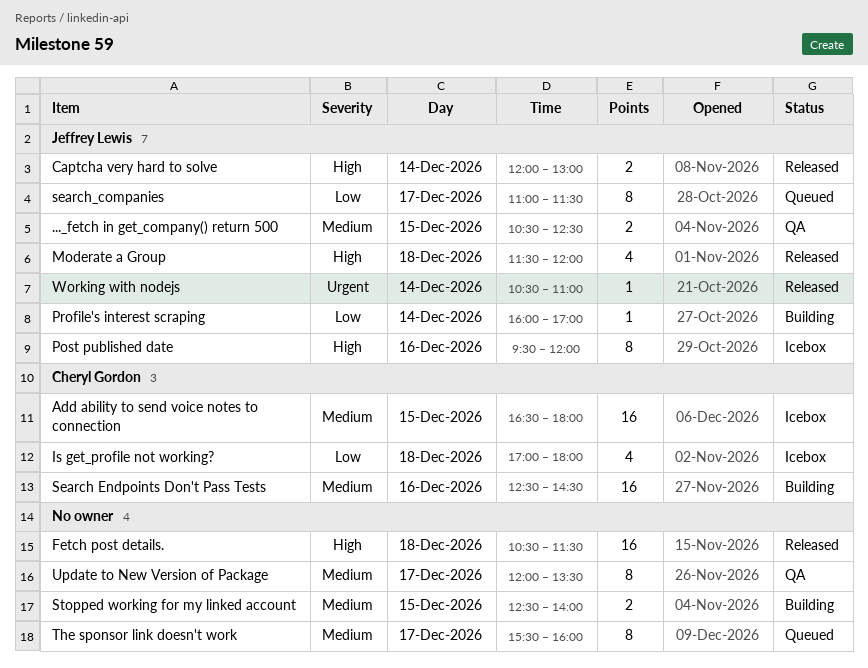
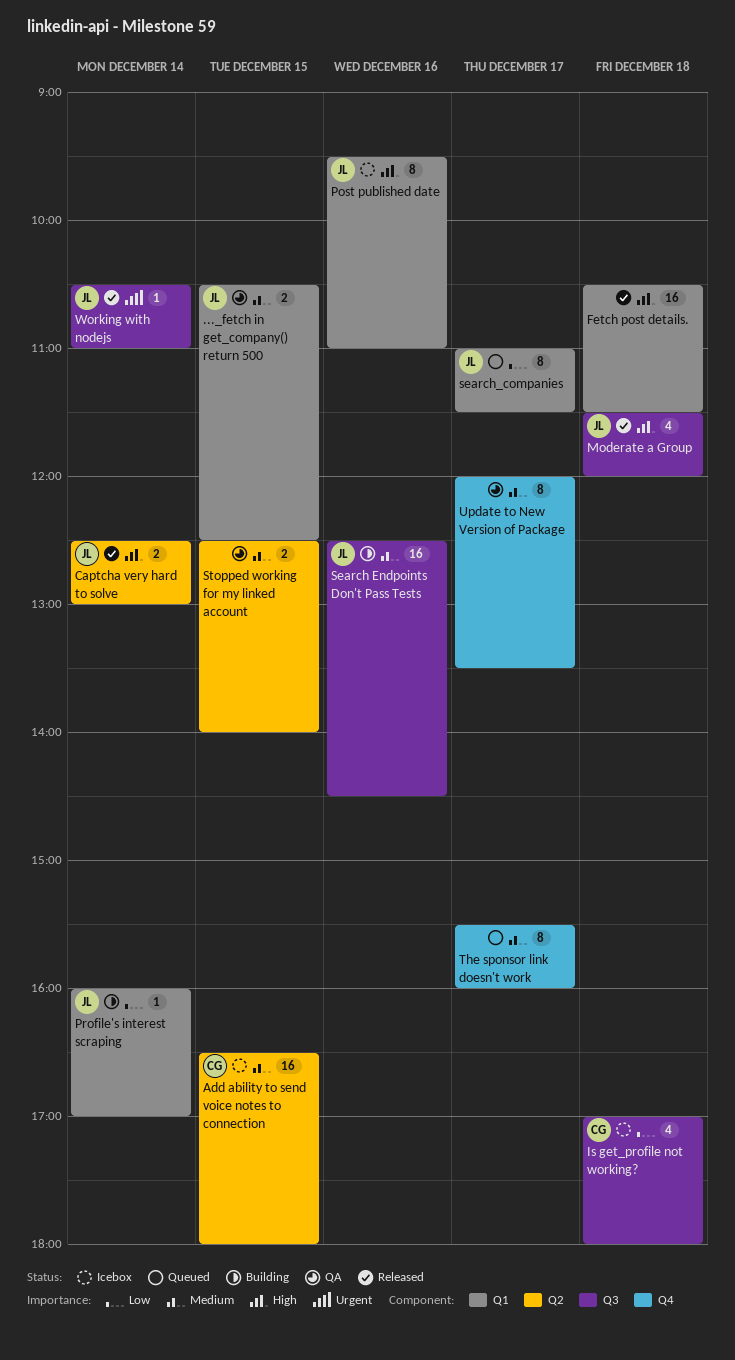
Captcha very hard to solve, begins: 12:00 -> 12:30
Post published date, ends: 12:00 -> 11:00
Search Endpoints Don't Pass Tests, owner: Cheryl Gordon -> Jeffrey Lewis
Stopped working for my linked account, status: Building -> QA

